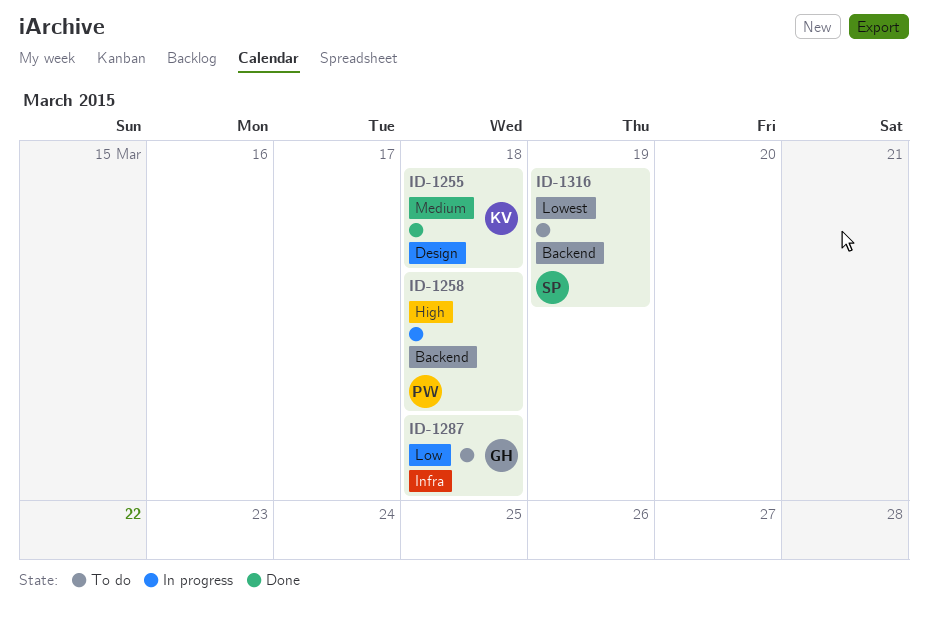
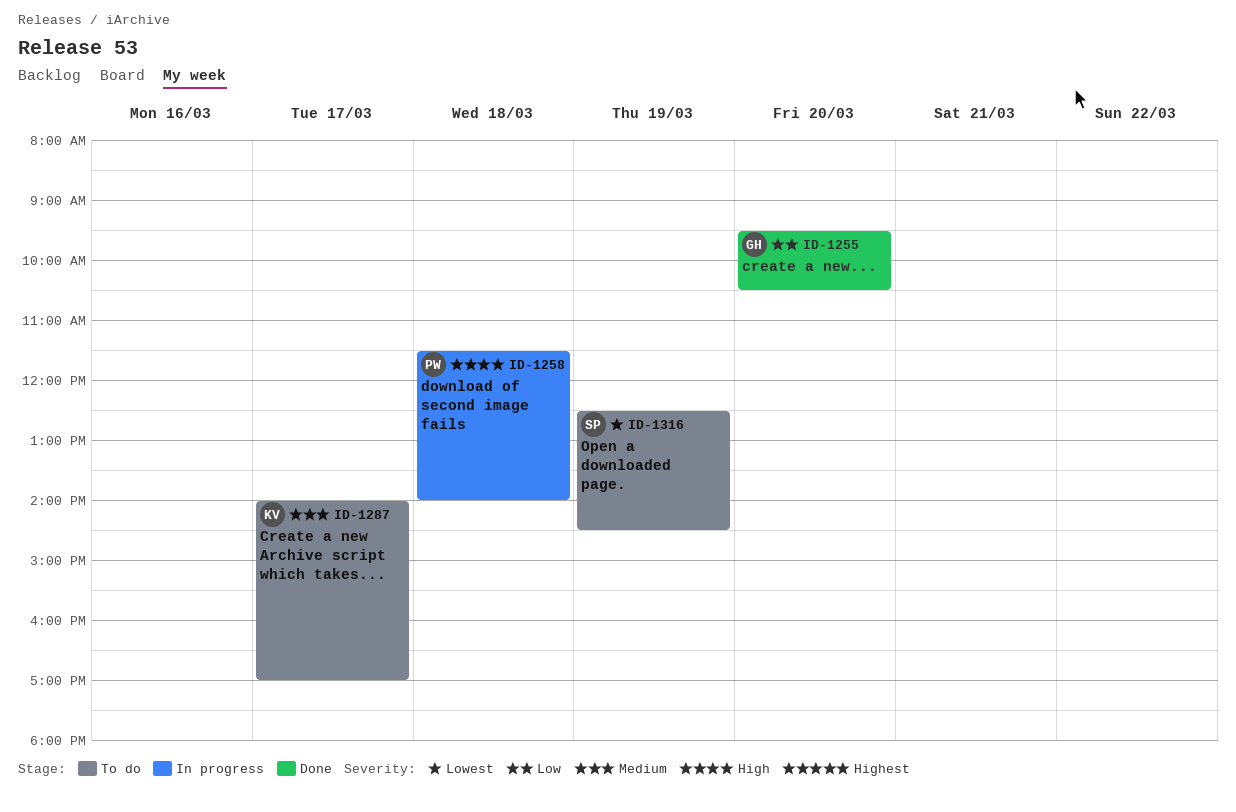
ID-1255, owner: KV -> GH
ID-1255, priority: Medium -> Low
ID-1255, day: Mar 18 -> Mar 20
ID-1287, owner: GH -> KV
ID-1287, priority: Low -> Medium
ID-1287, day: Mar 18 -> Mar 17

